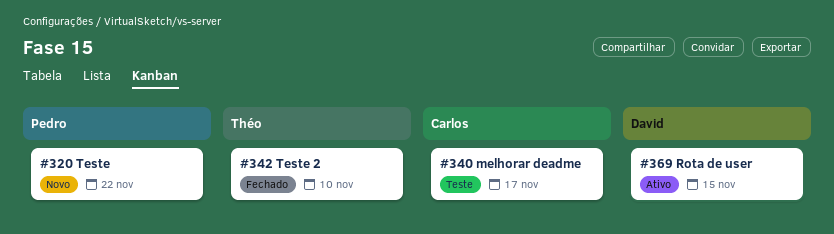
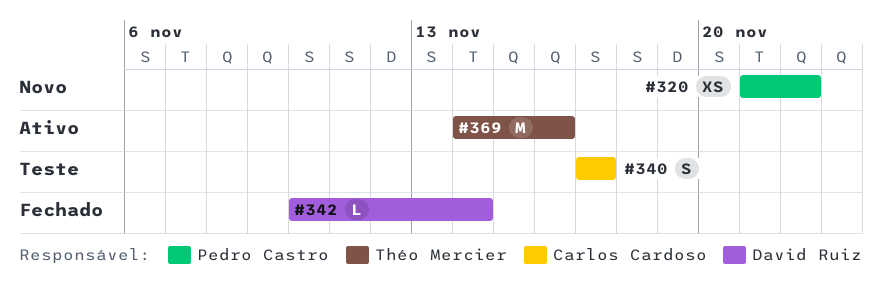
#342, owner: Théo Mercier -> David Ruiz
#342, due: Nov 10 -> Nov 14
#369, owner: David Ruiz -> Théo Mercier
#369, due: Nov 15 -> Nov 16

